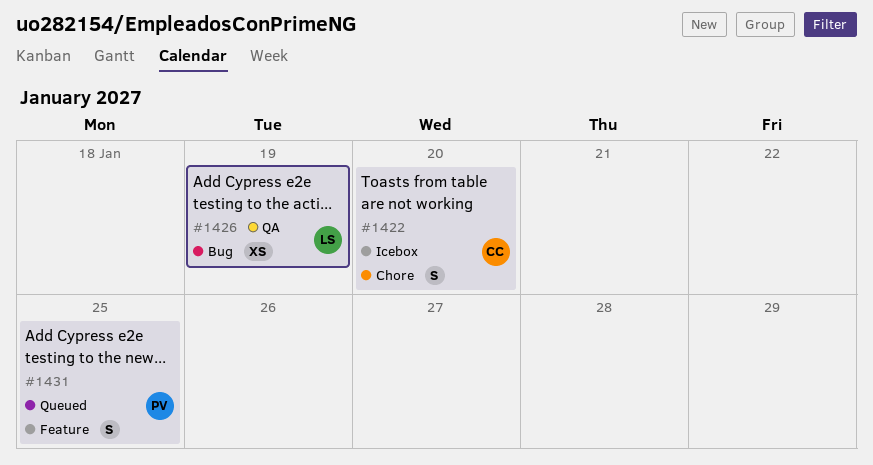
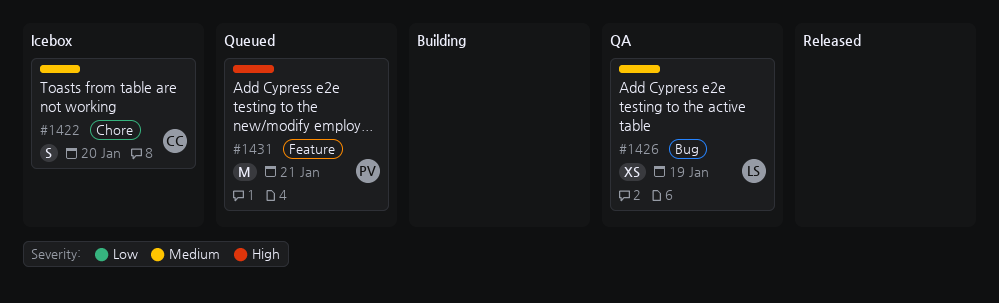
#1431, estimate: S -> M
#1431, due: Jan 25 -> Jan 21

